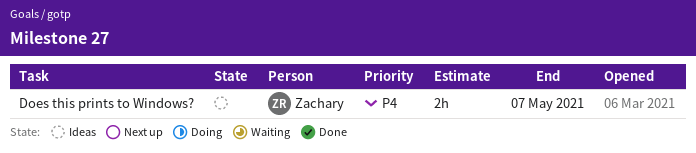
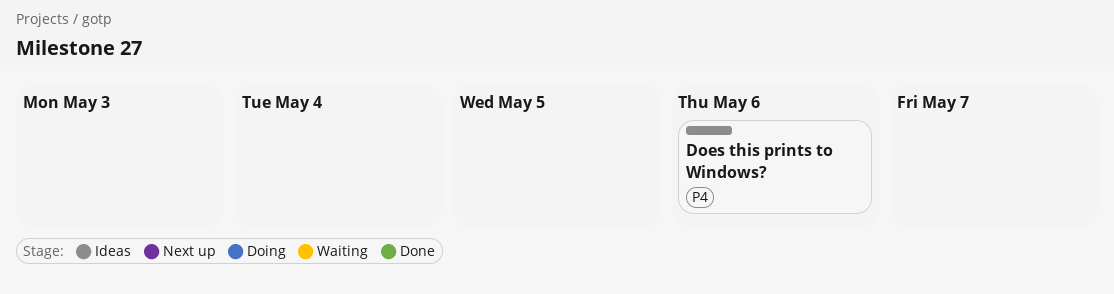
Does this prints to Windows?, due: May 7 -> May 6

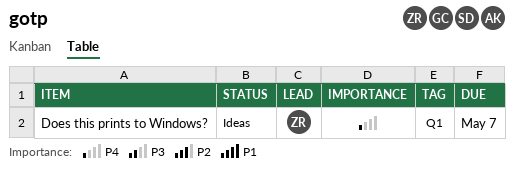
Does this prints to Windows?, due: May 6 -> May 7

